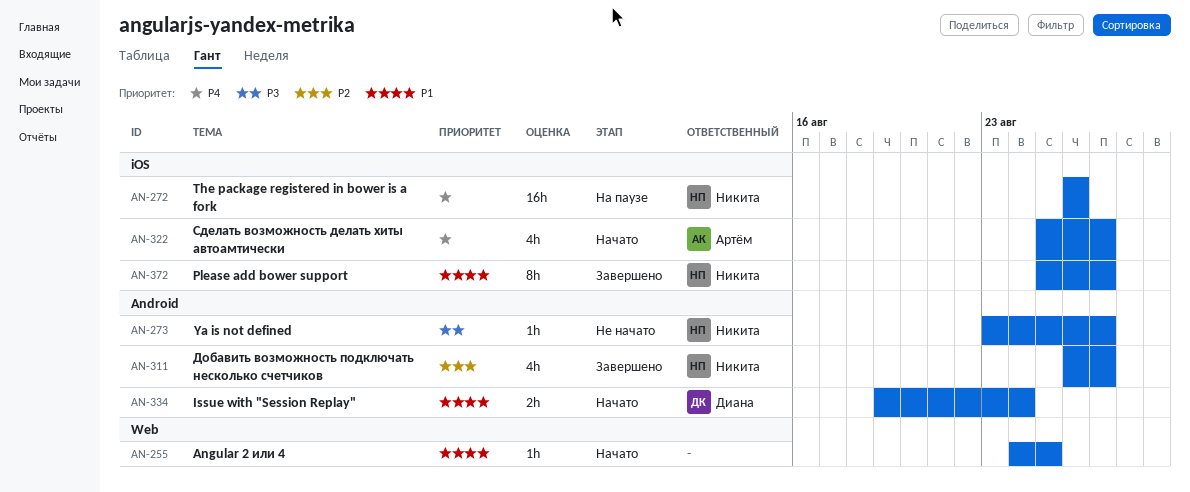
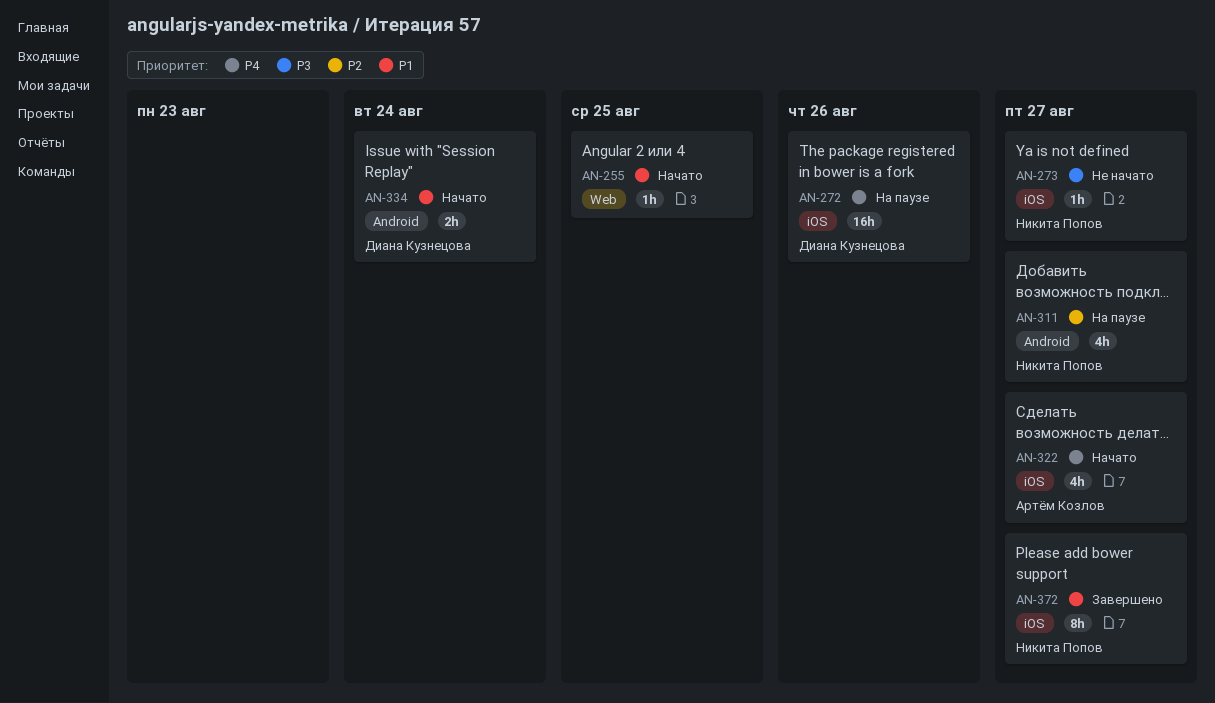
AN-272, owner: Никита Попов -> Диана Кузнецова
AN-273, label: Android -> iOS
AN-311, status: Завершено -> На паузе

